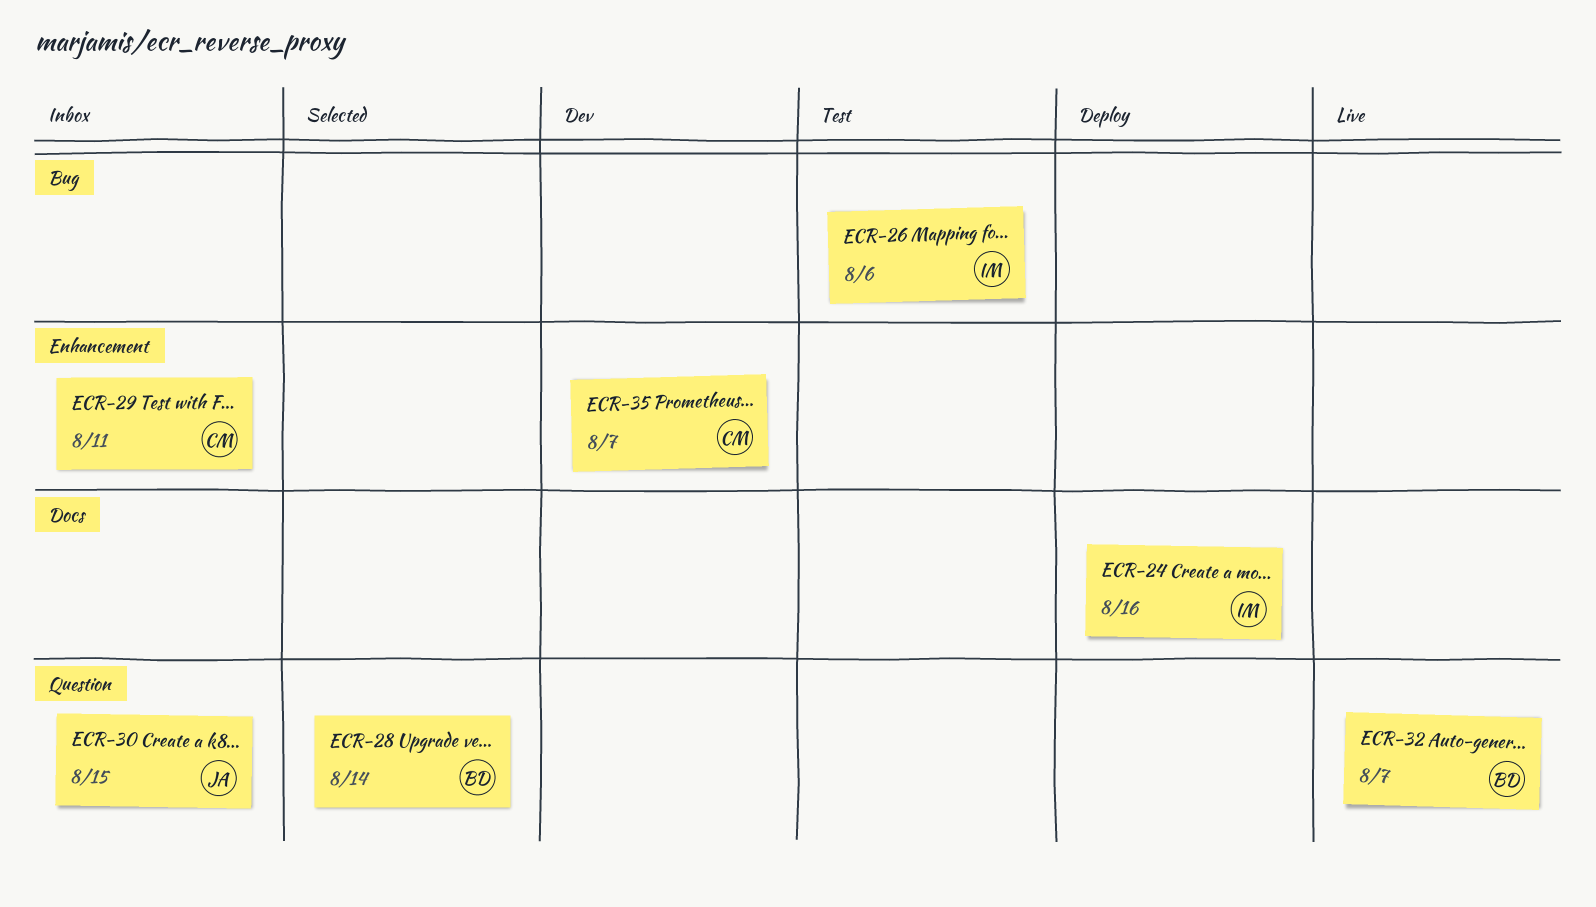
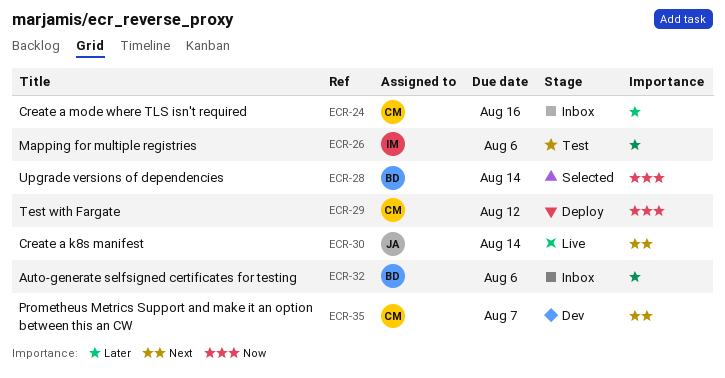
ECR-24, status: Deploy -> Inbox
ECR-24, owner: IM -> CM
ECR-29, status: Inbox -> Deploy
ECR-29, due: Aug 11 -> Aug 12
ECR-30, status: Inbox -> Live
ECR-30, due: Aug 15 -> Aug 14
ECR-32, status: Live -> Inbox
ECR-32, due: Aug 7 -> Aug 6

